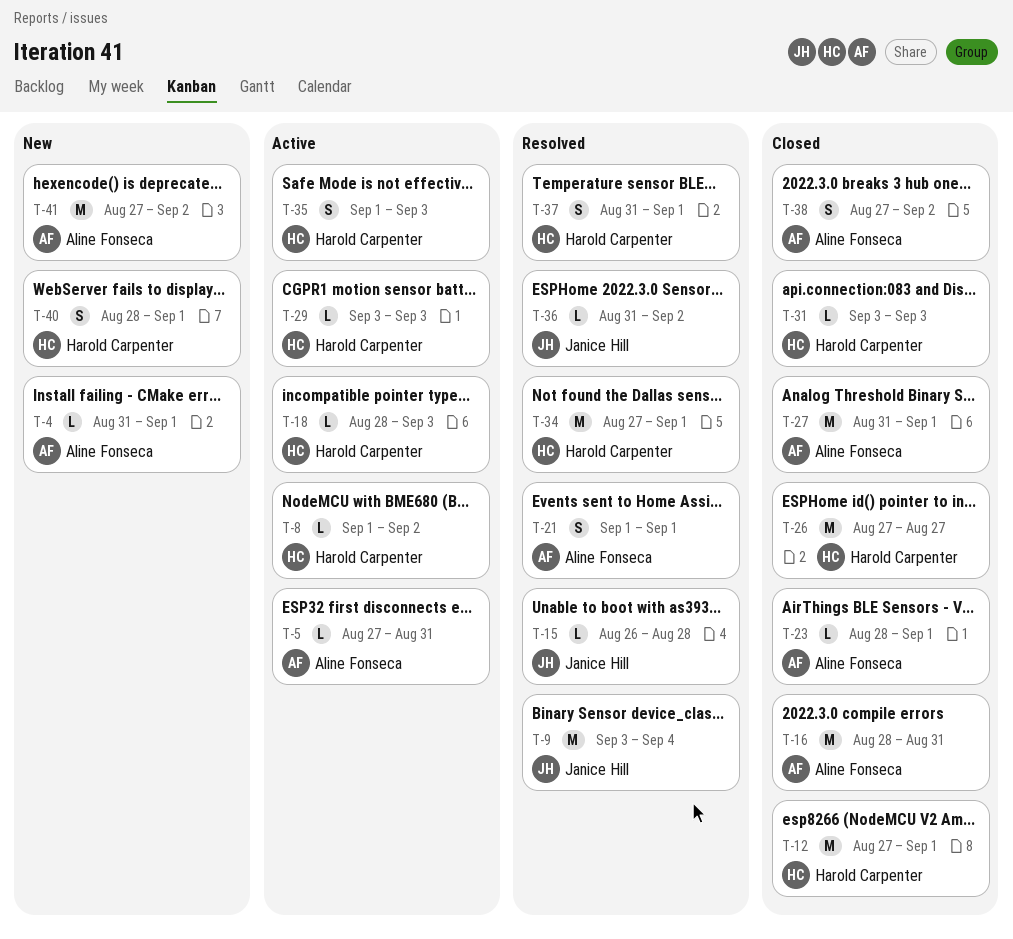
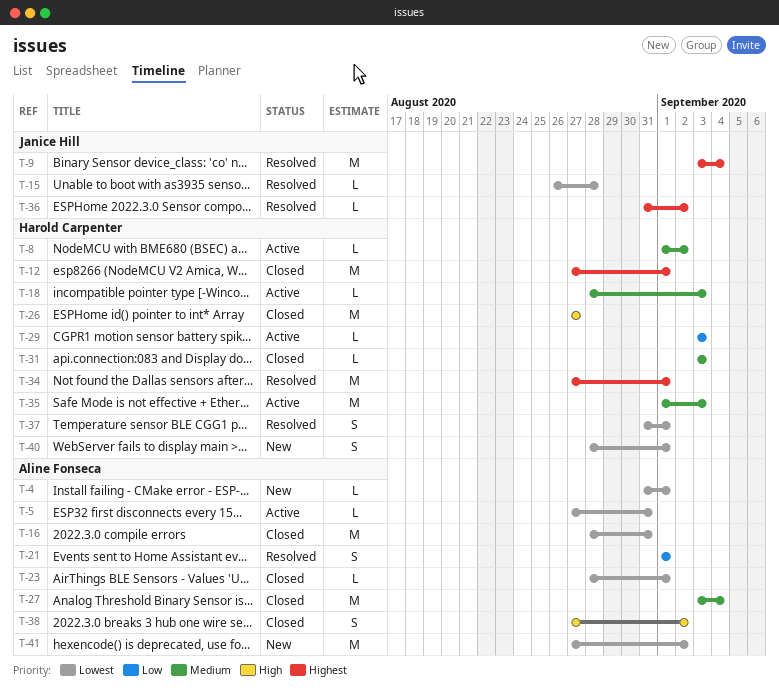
T-27, start: Aug 31 -> Sep 3
T-27, due: Sep 1 -> Sep 4
T-35, estimate: S -> M

